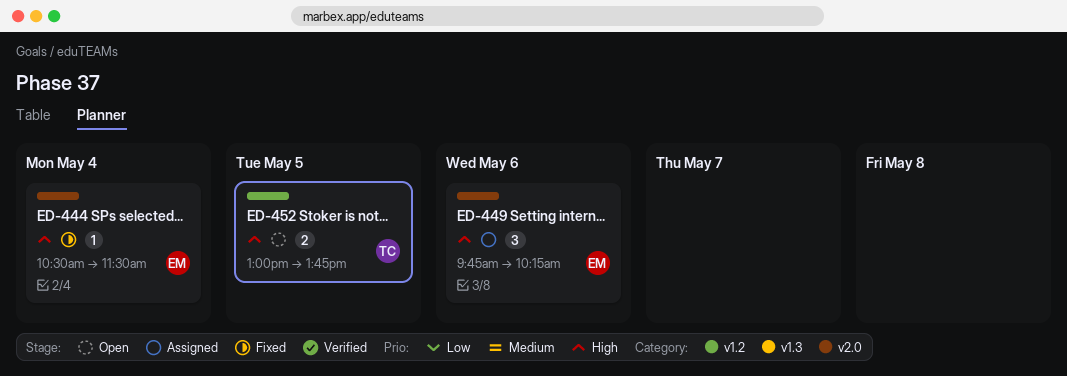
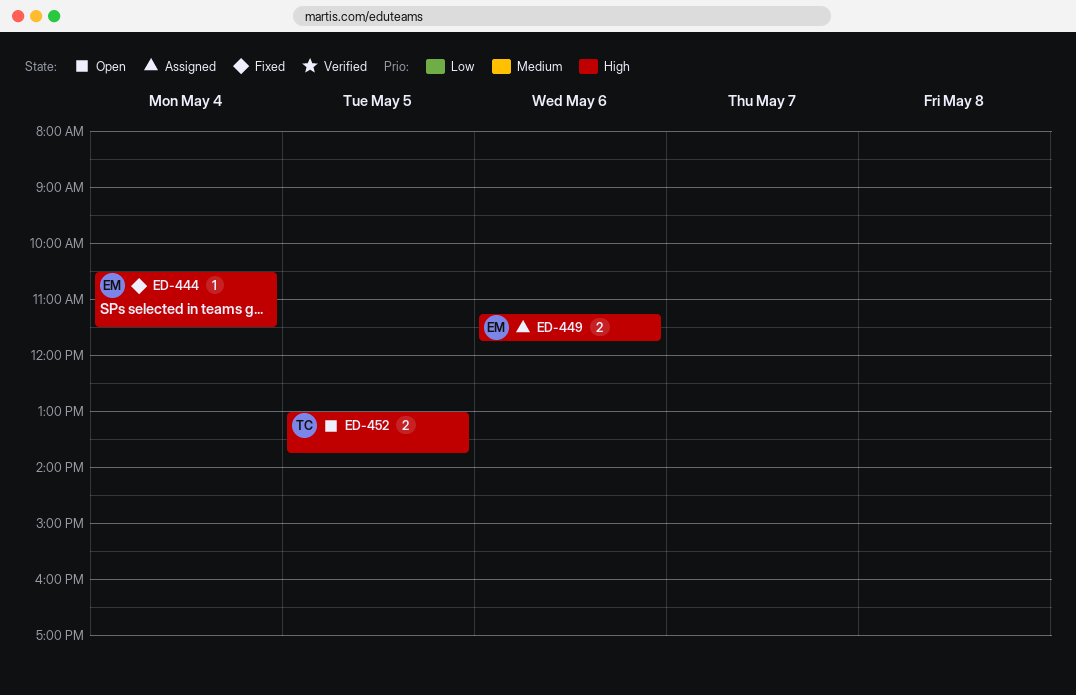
ED-449, estimate: 3 -> 2
ED-449, begins: 09:45 -> 11:15
ED-449, ends: 10:15 -> 11:45

